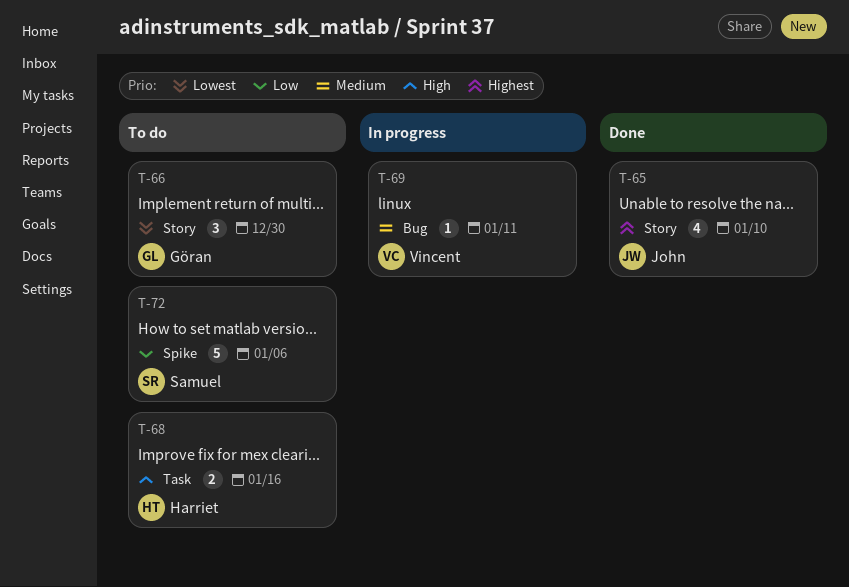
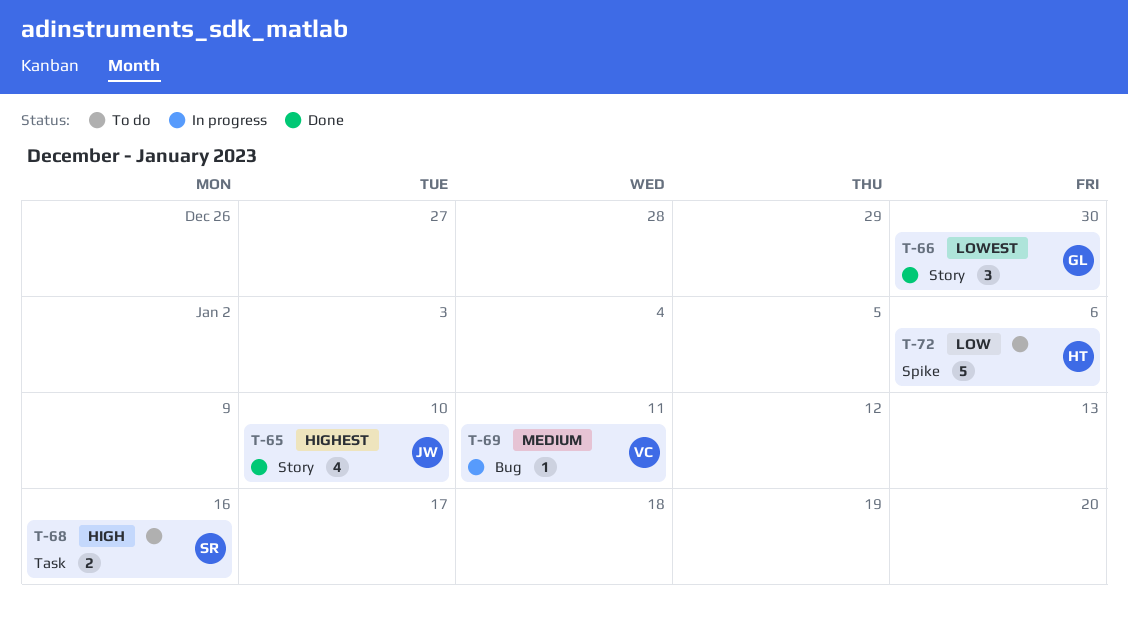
T-66, status: To do -> Done
T-68, owner: Harriet -> Samuel
T-72, owner: Samuel -> Harriet

